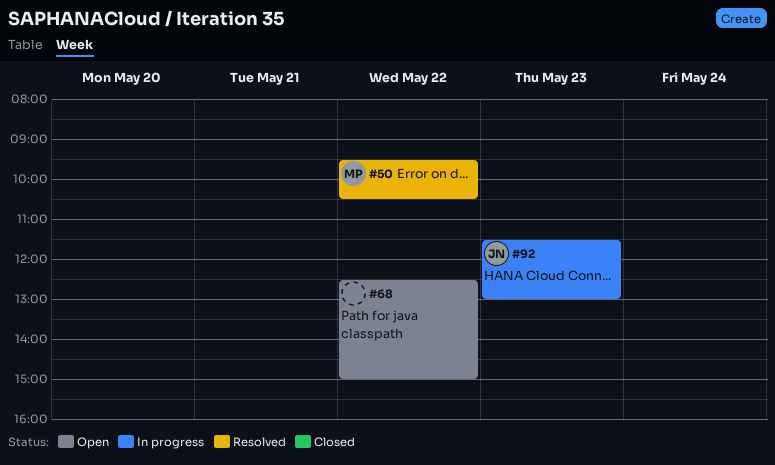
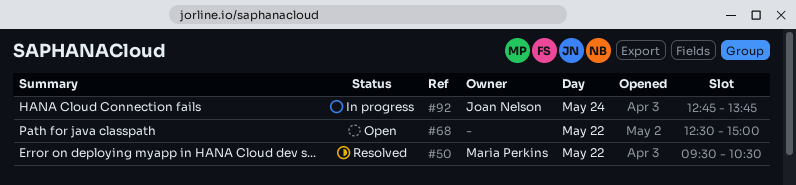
#92, day: May 23 -> May 24
#92, begins: 11:30 -> 12:45
#92, ends: 13:00 -> 13:45

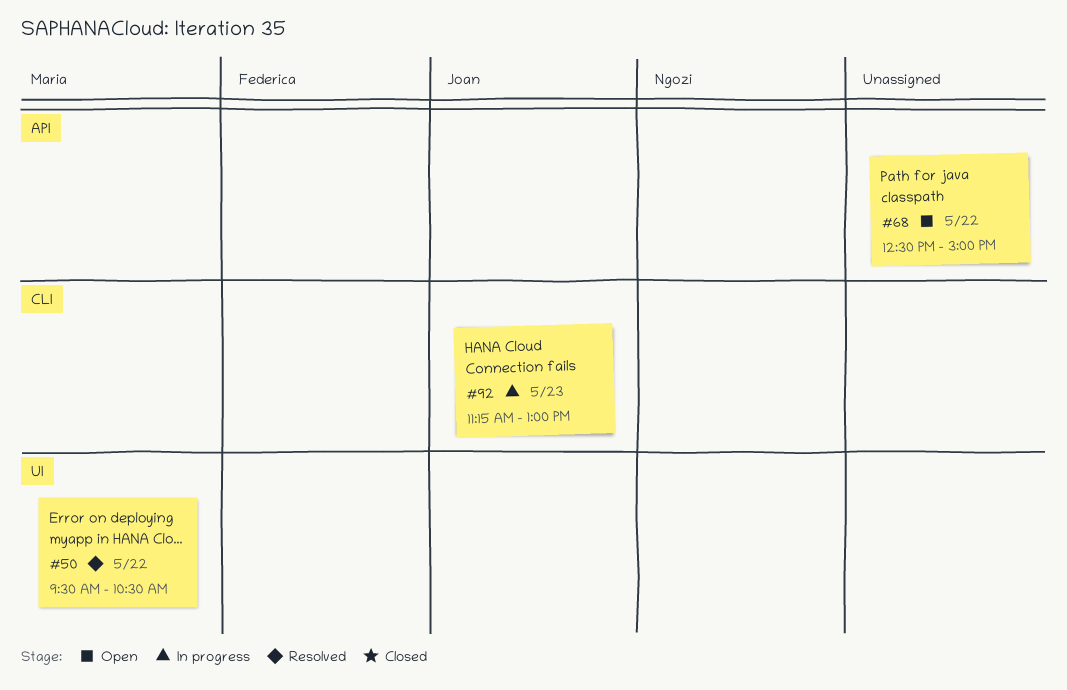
#92, day: May 24 -> May 23
#92, begins: 12:45 -> 11:15
#92, ends: 13:45 -> 13:00

